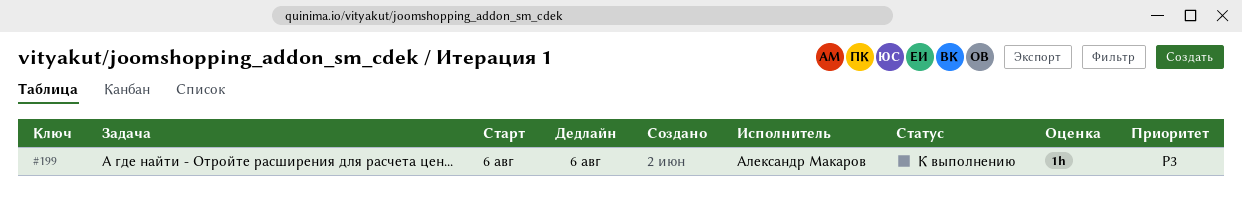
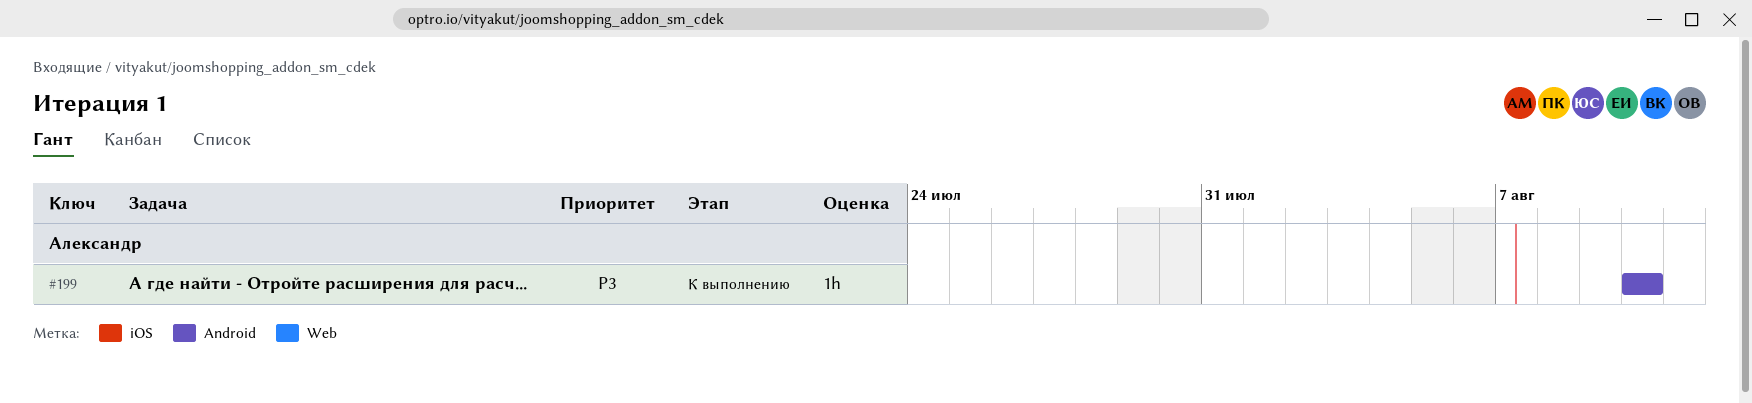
#199, start: Aug 6 -> Aug 10
#199, due: Aug 6 -> Aug 10

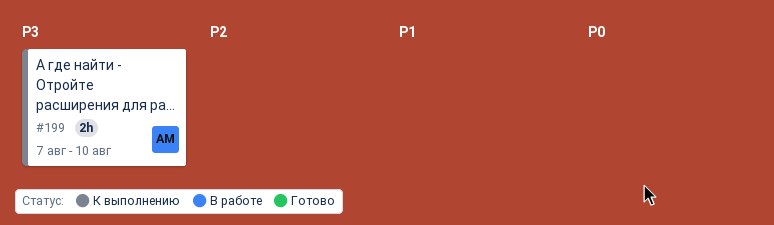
#199, estimate: 1h -> 2h
#199, start: Aug 10 -> Aug 7

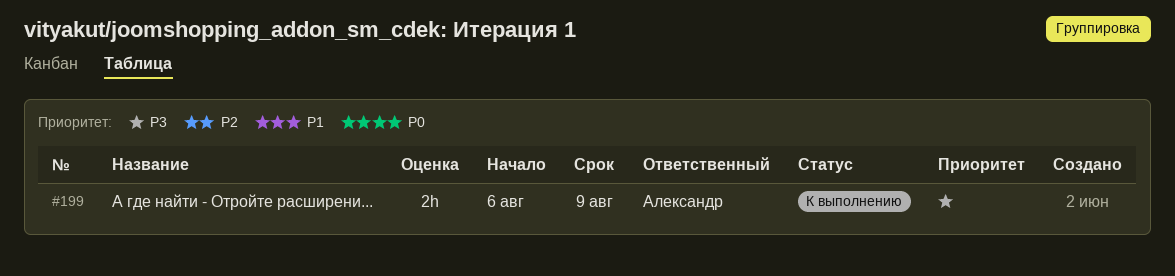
#199, start: Aug 7 -> Aug 6
#199, due: Aug 10 -> Aug 9

